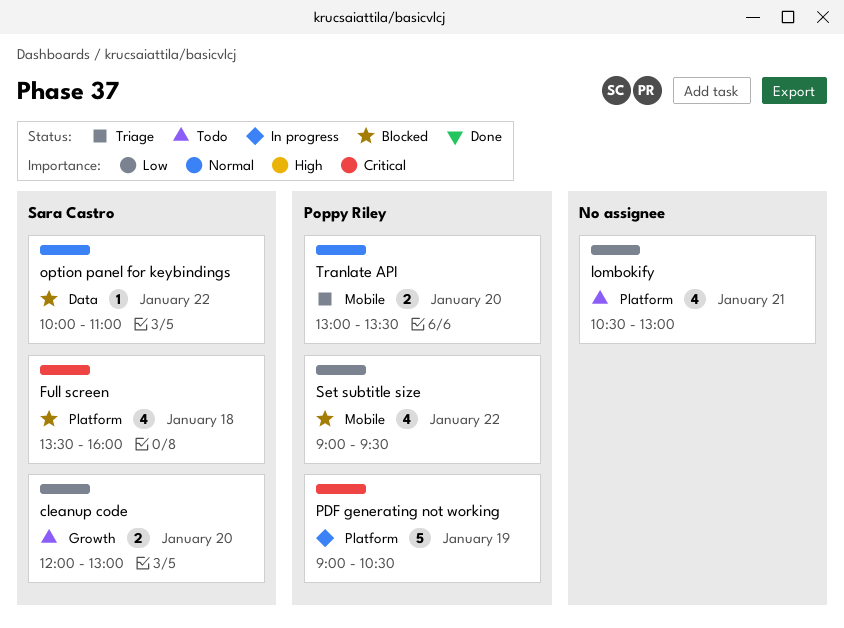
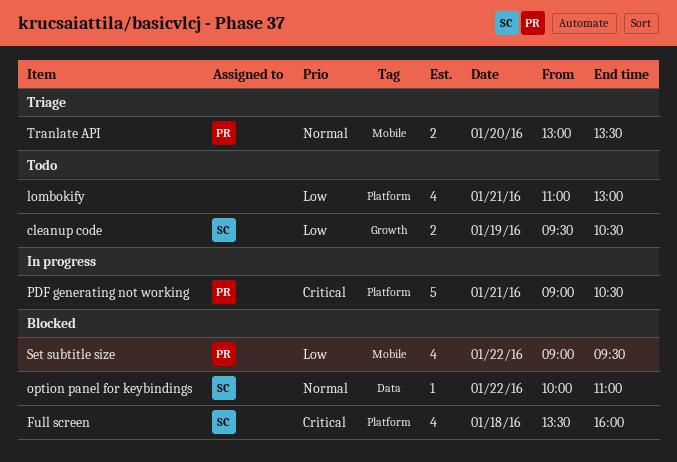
cleanup code, day: Jan 20 -> Jan 19
cleanup code, begins: 12:00 -> 09:30
cleanup code, ends: 13:00 -> 10:30
lombokify, begins: 10:30 -> 11:00
PDF generating not working, day: Jan 19 -> Jan 21

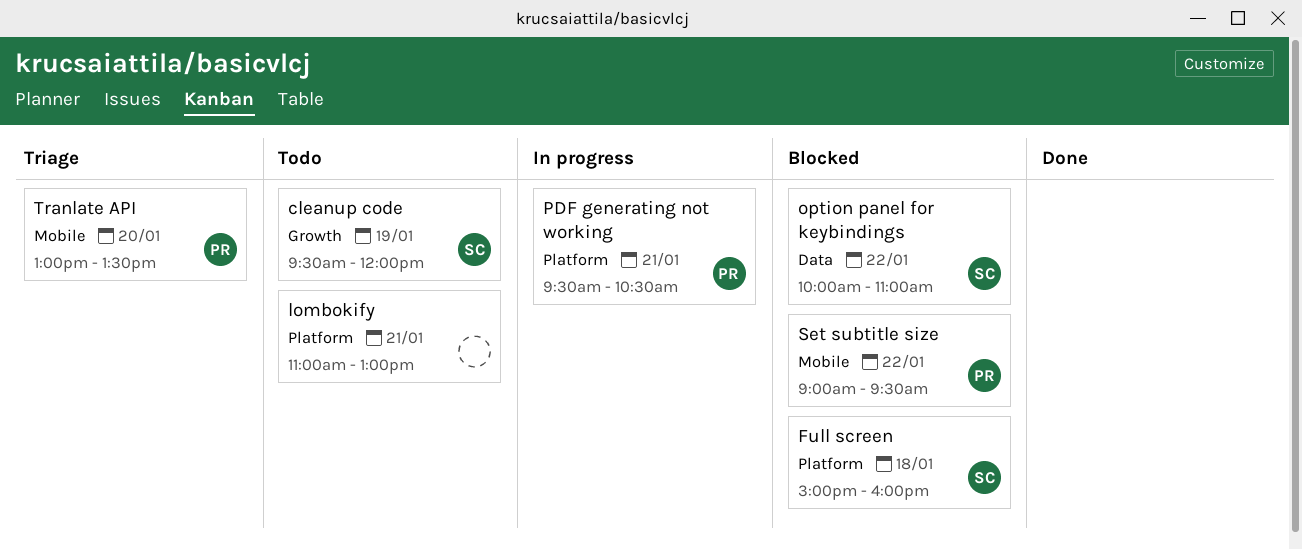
cleanup code, ends: 10:30 -> 12:00
Full screen, begins: 13:30 -> 15:00
PDF generating not working, begins: 09:00 -> 09:30

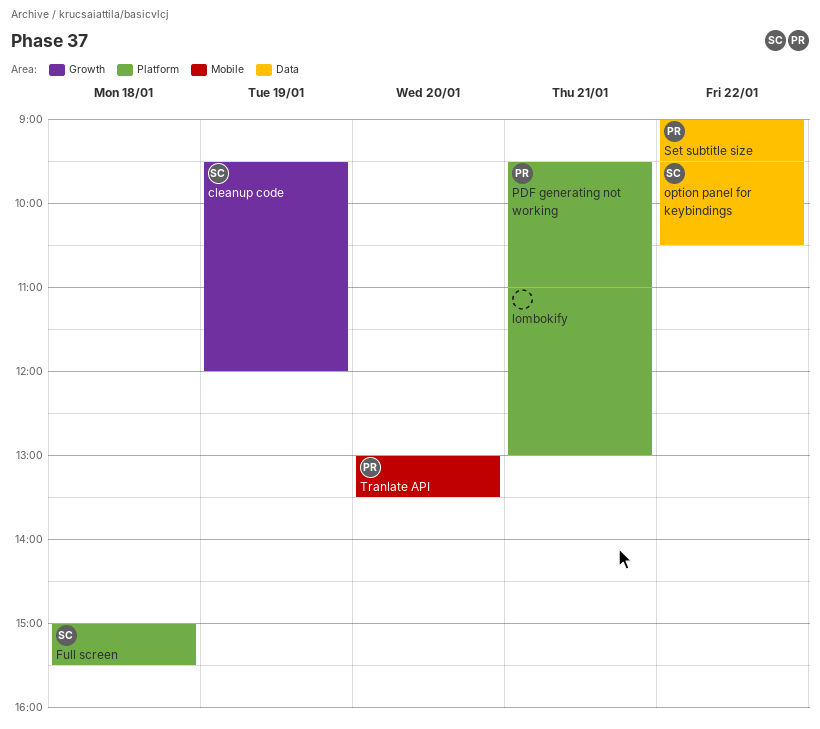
Full screen, ends: 16:00 -> 15:30
option panel for keybindings, begins: 10:00 -> 09:30
option panel for keybindings, ends: 11:00 -> 10:30
PDF generating not working, ends: 10:30 -> 11:00
Set subtitle size, label: Mobile -> Data

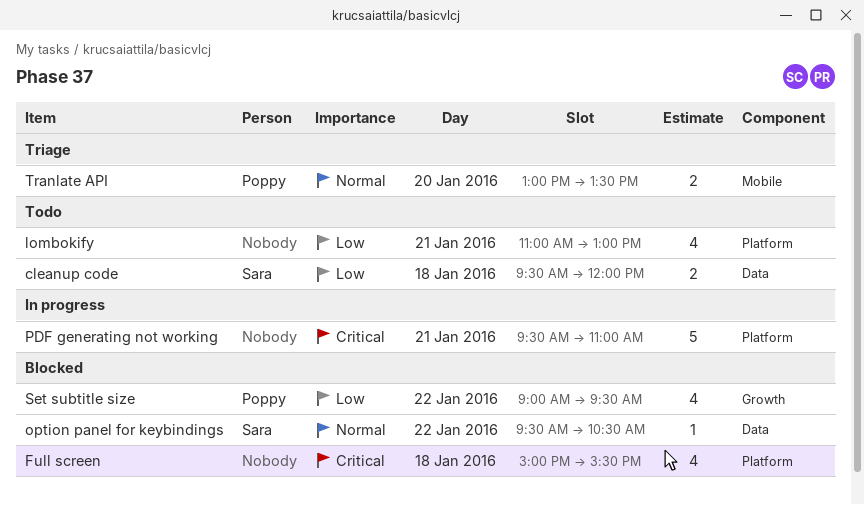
cleanup code, label: Growth -> Data
cleanup code, day: Jan 19 -> Jan 18
Full screen, owner: Sara -> none
PDF generating not working, owner: Poppy -> none
Set subtitle size, label: Data -> Growth

